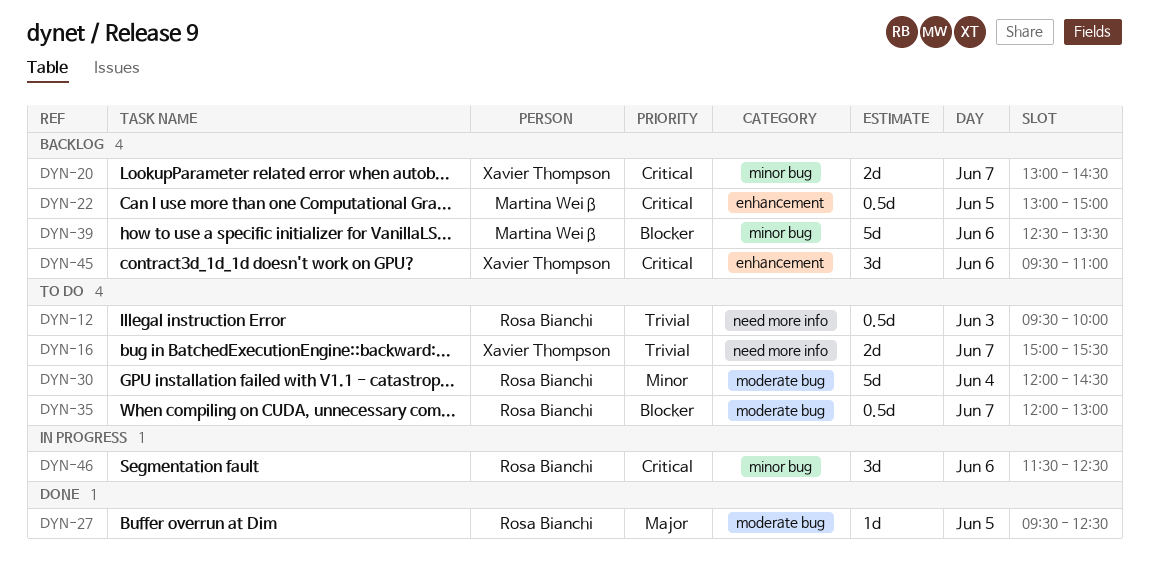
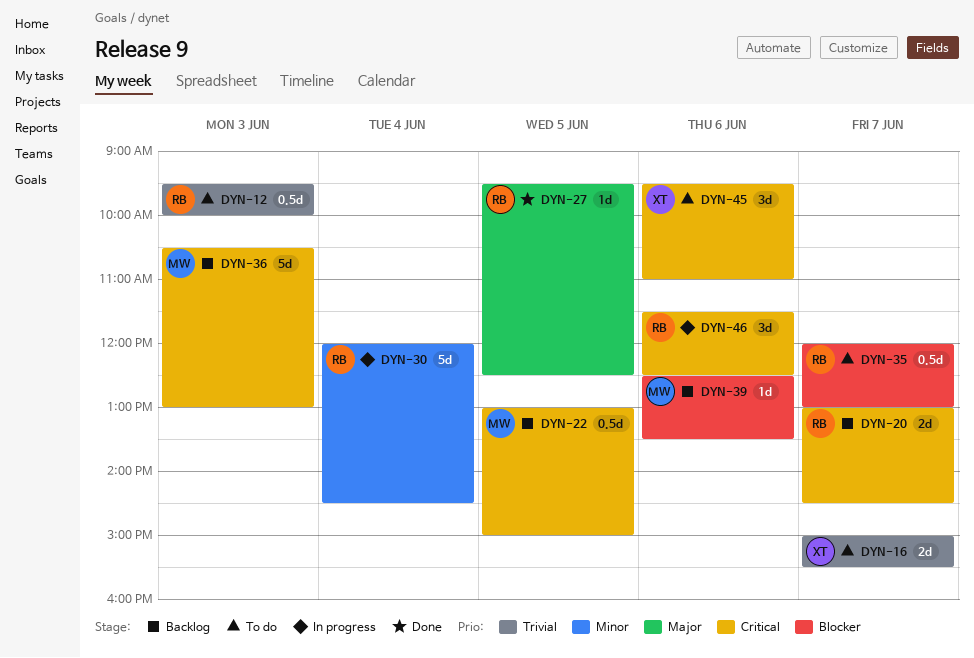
DYN-20, owner: Xavier Thompson -> Rosa Bianchi
DYN-30, status: To do -> In progress
DYN-36: none -> present
DYN-39, estimate: 5d -> 1d
DYN-45, status: Backlog -> To do

